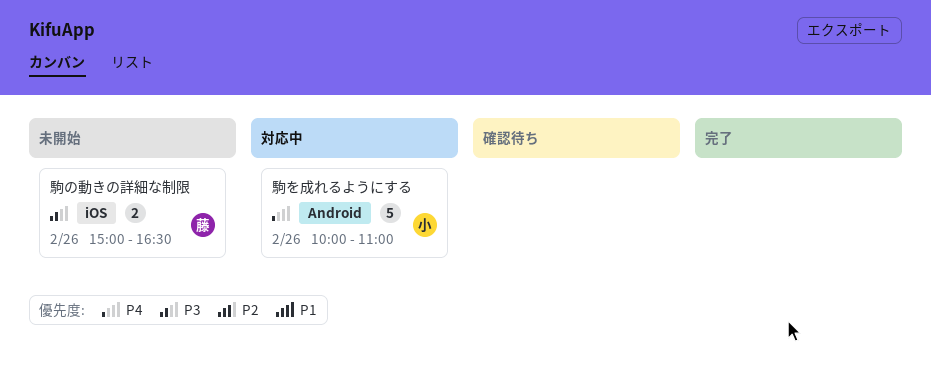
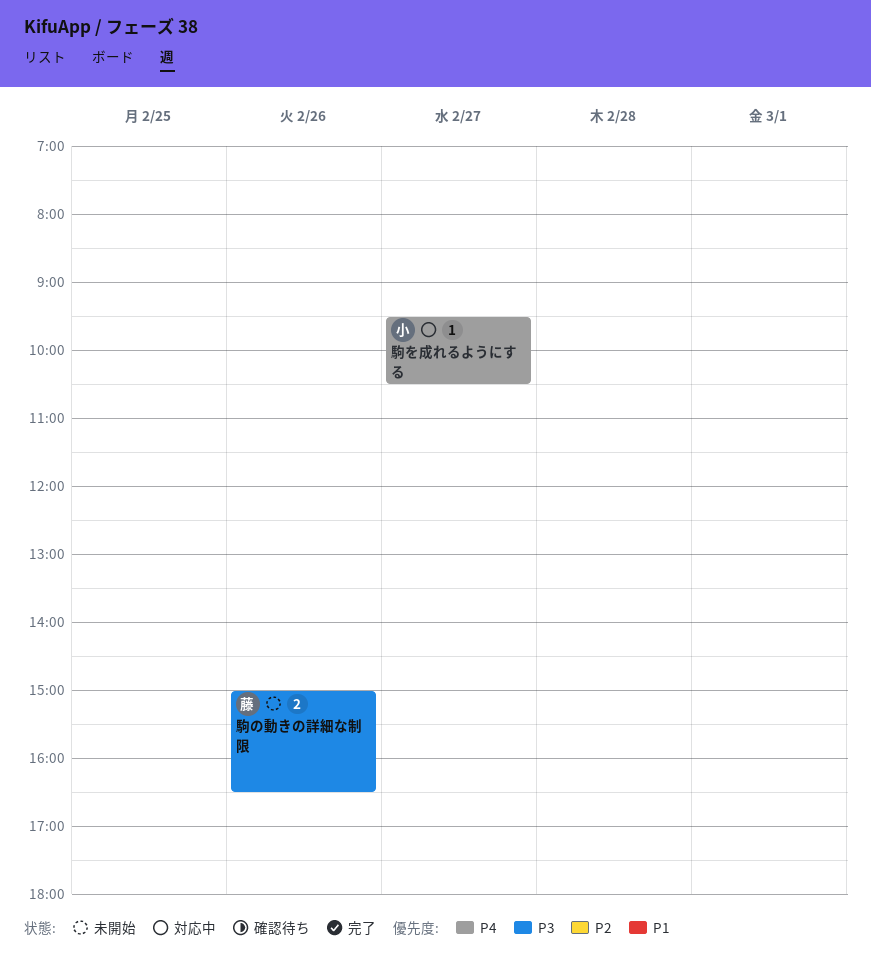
駒を成れるようにする, estimate: 5 -> 1
駒を成れるようにする, day: Feb 26 -> Feb 27
駒を成れるようにする, begins: 10:00 -> 09:30
駒を成れるようにする, ends: 11:00 -> 10:30

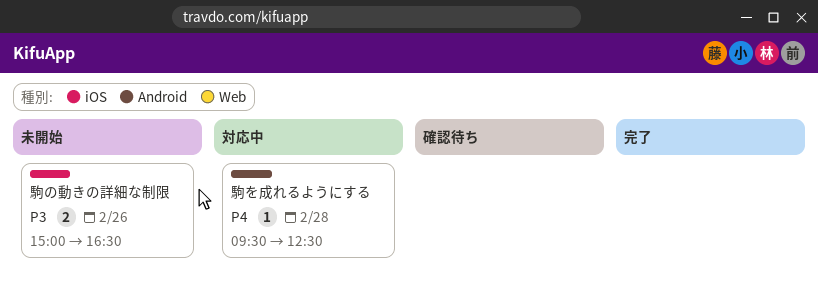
駒を成れるようにする, day: Feb 27 -> Feb 28
駒を成れるようにする, ends: 10:30 -> 12:30

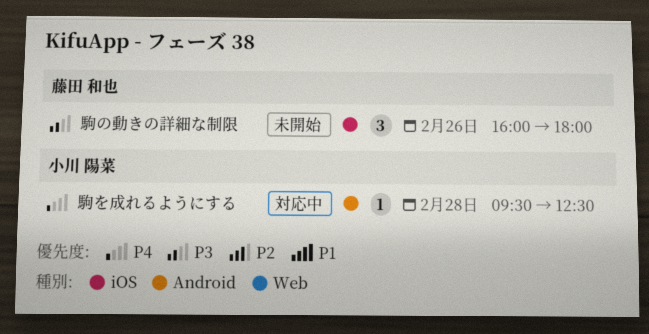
駒の動きの詳細な制限, estimate: 2 -> 3
駒の動きの詳細な制限, begins: 15:00 -> 16:00
駒の動きの詳細な制限, ends: 16:30 -> 18:00

